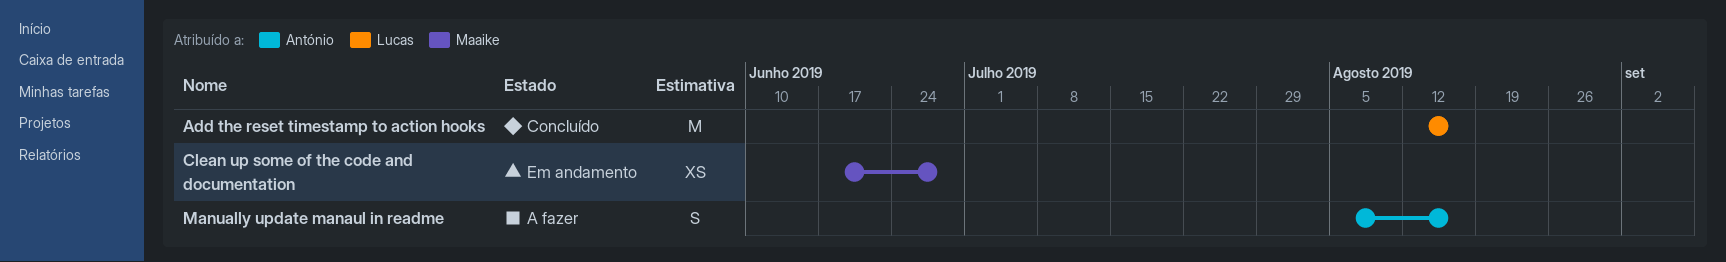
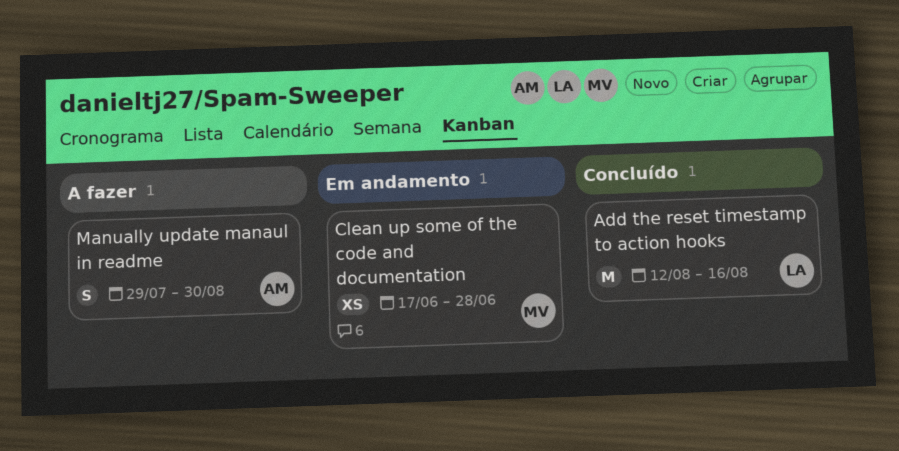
Manually update manaul in readme, start: Aug 5 -> Jul 29
Manually update manaul in readme, due: Aug 16 -> Aug 30

